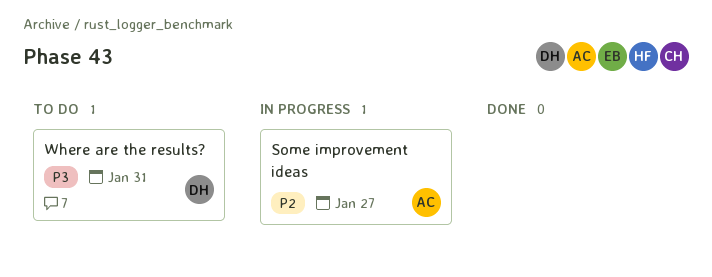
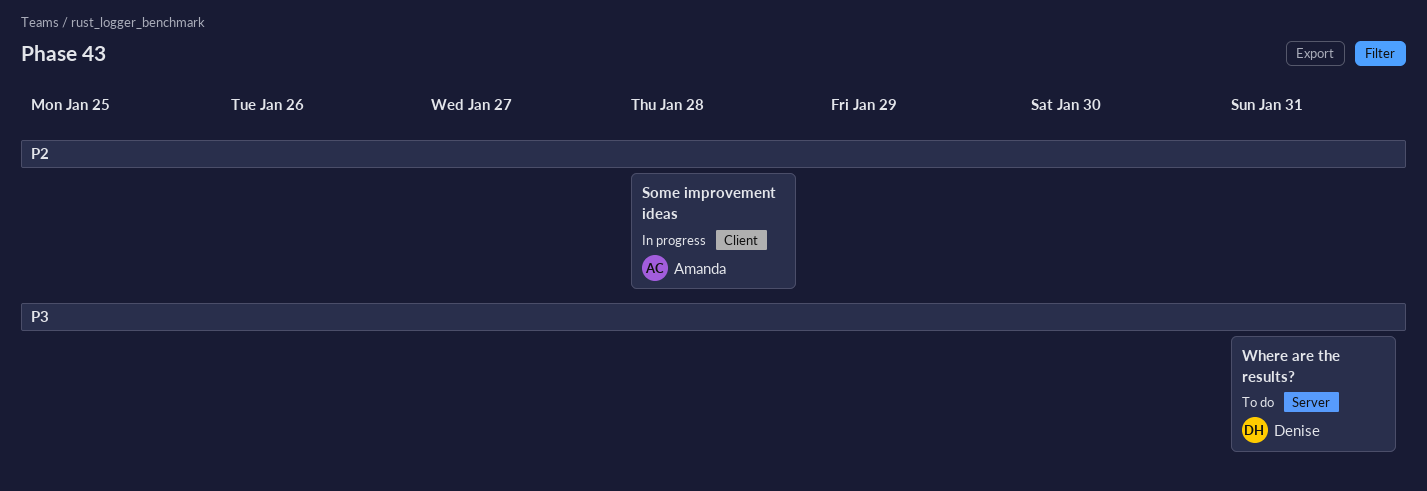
Some improvement ideas, due: Jan 27 -> Jan 28

